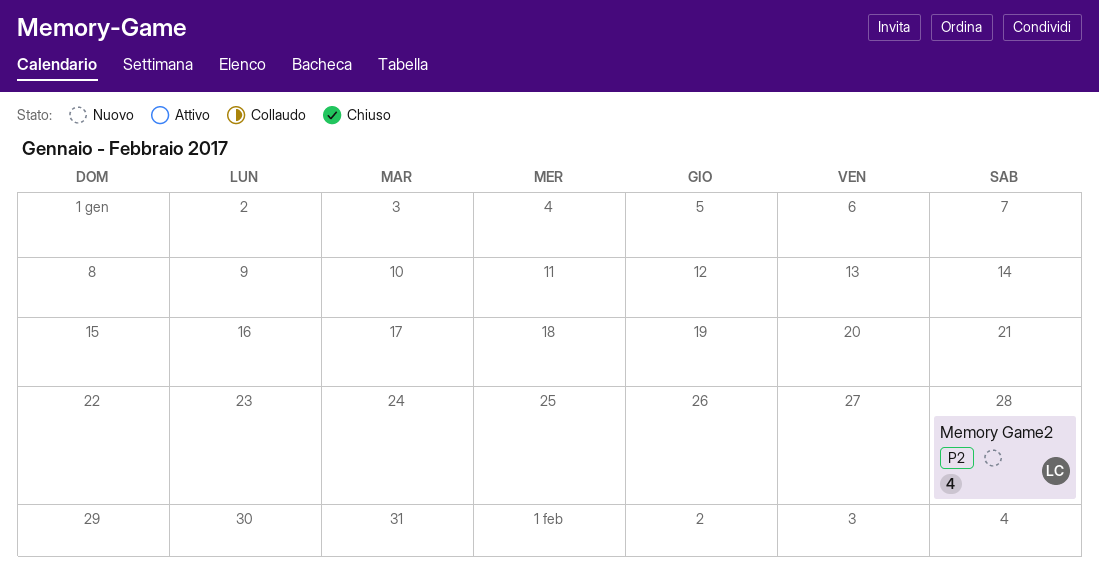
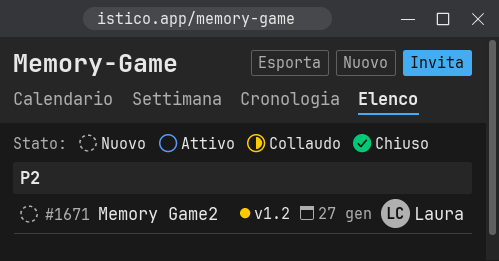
Memory Game2, due: Jan 28 -> Jan 27

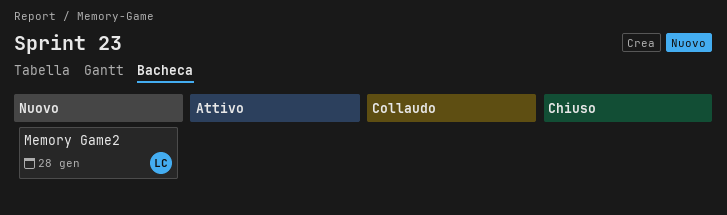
Memory Game2, due: Jan 27 -> Jan 28

